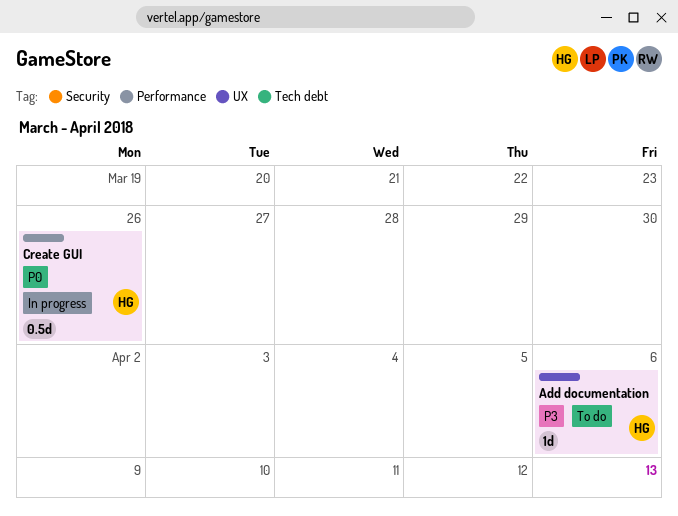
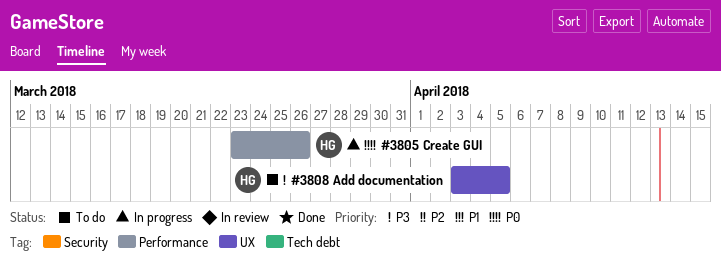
Add documentation, due: Apr 6 -> Apr 5

